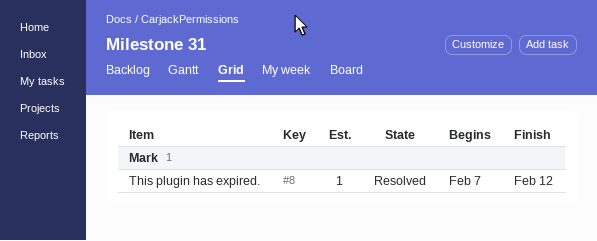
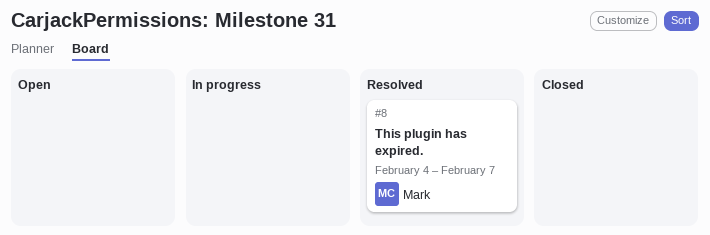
#8, start: Feb 7 -> Feb 4
#8, due: Feb 12 -> Feb 7

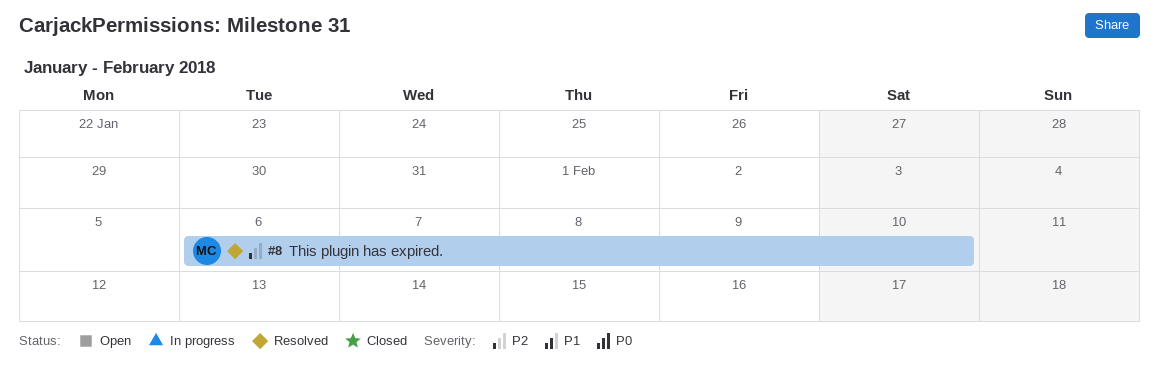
#8, start: Feb 4 -> Feb 6
#8, due: Feb 7 -> Feb 10

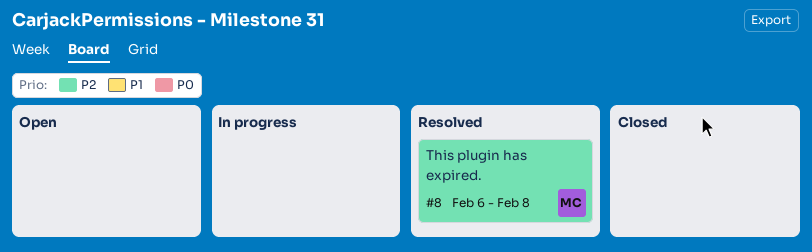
#8, due: Feb 10 -> Feb 8

